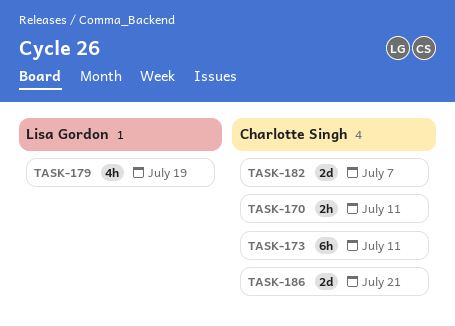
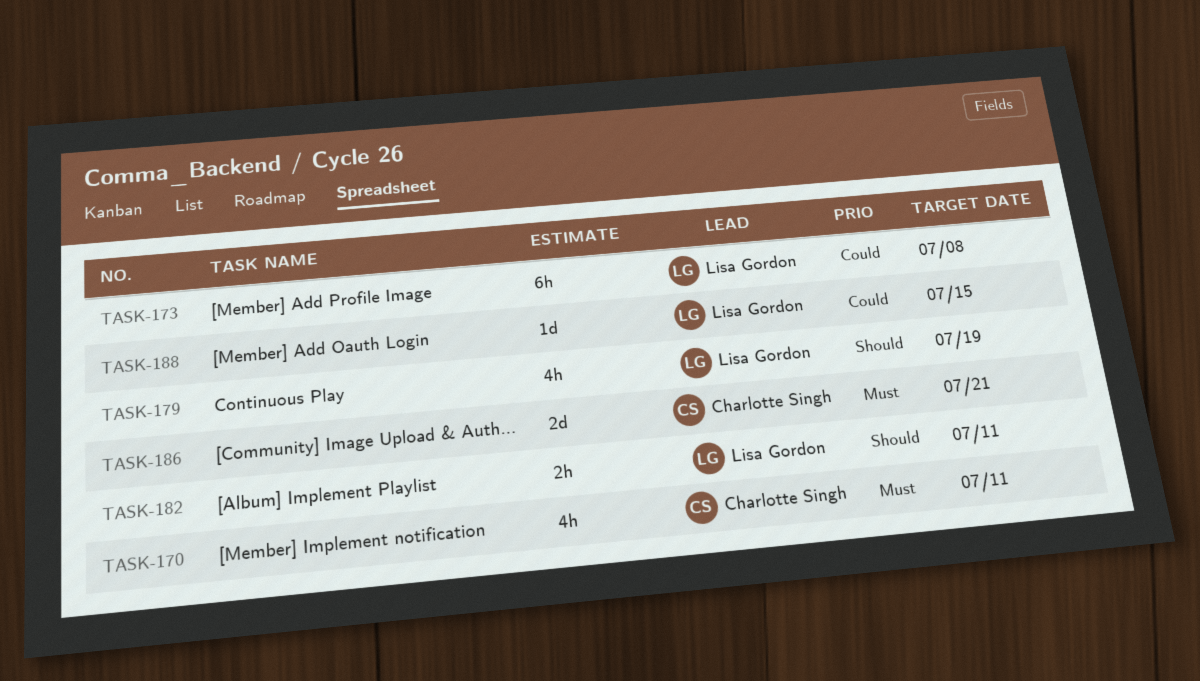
TASK-170, estimate: 2h -> 4h
TASK-173, owner: Charlotte Singh -> Lisa Gordon
TASK-173, due: Jul 11 -> Jul 8
TASK-182, owner: Charlotte Singh -> Lisa Gordon
TASK-182, estimate: 2d -> 2h
TASK-182, due: Jul 7 -> Jul 11
TASK-188: none -> present

